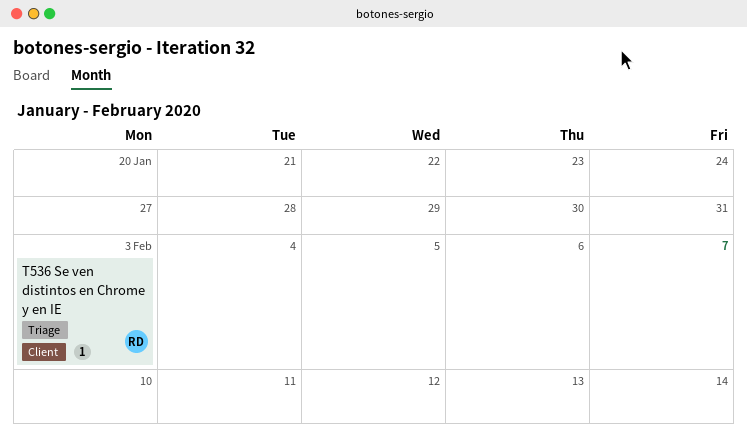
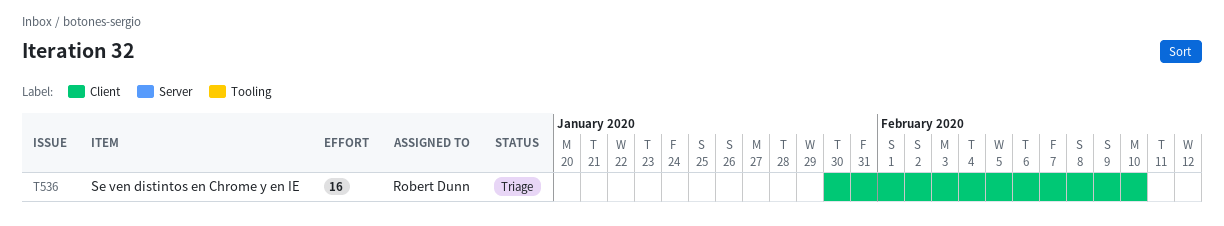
T536, estimate: 1 -> 16
T536, due: Feb 3 -> Feb 10

